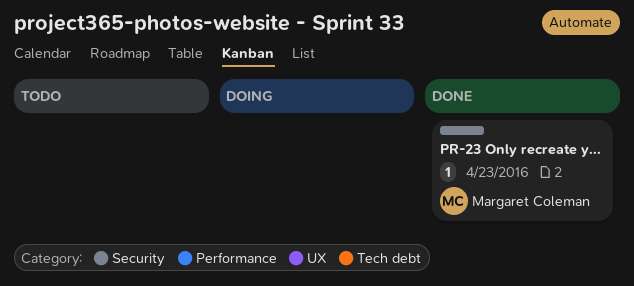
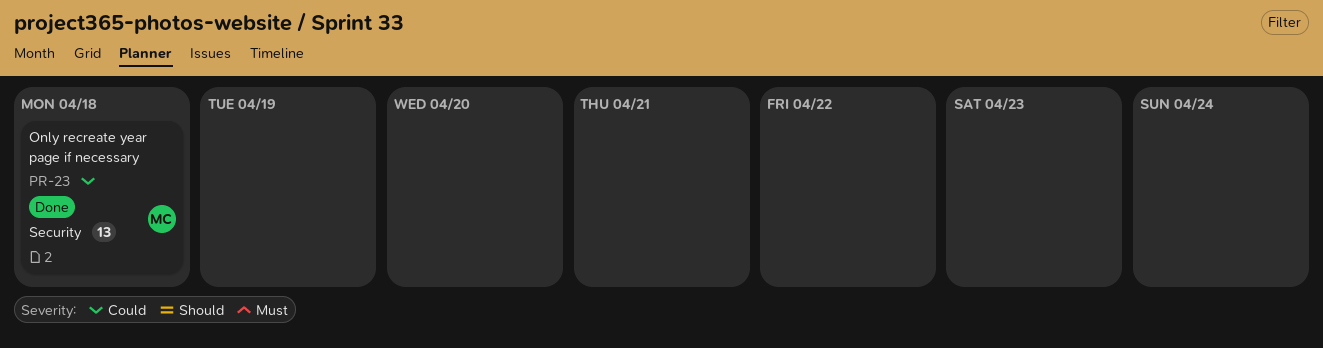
PR-23, estimate: 1 -> 13
PR-23, due: Apr 23 -> Apr 18

